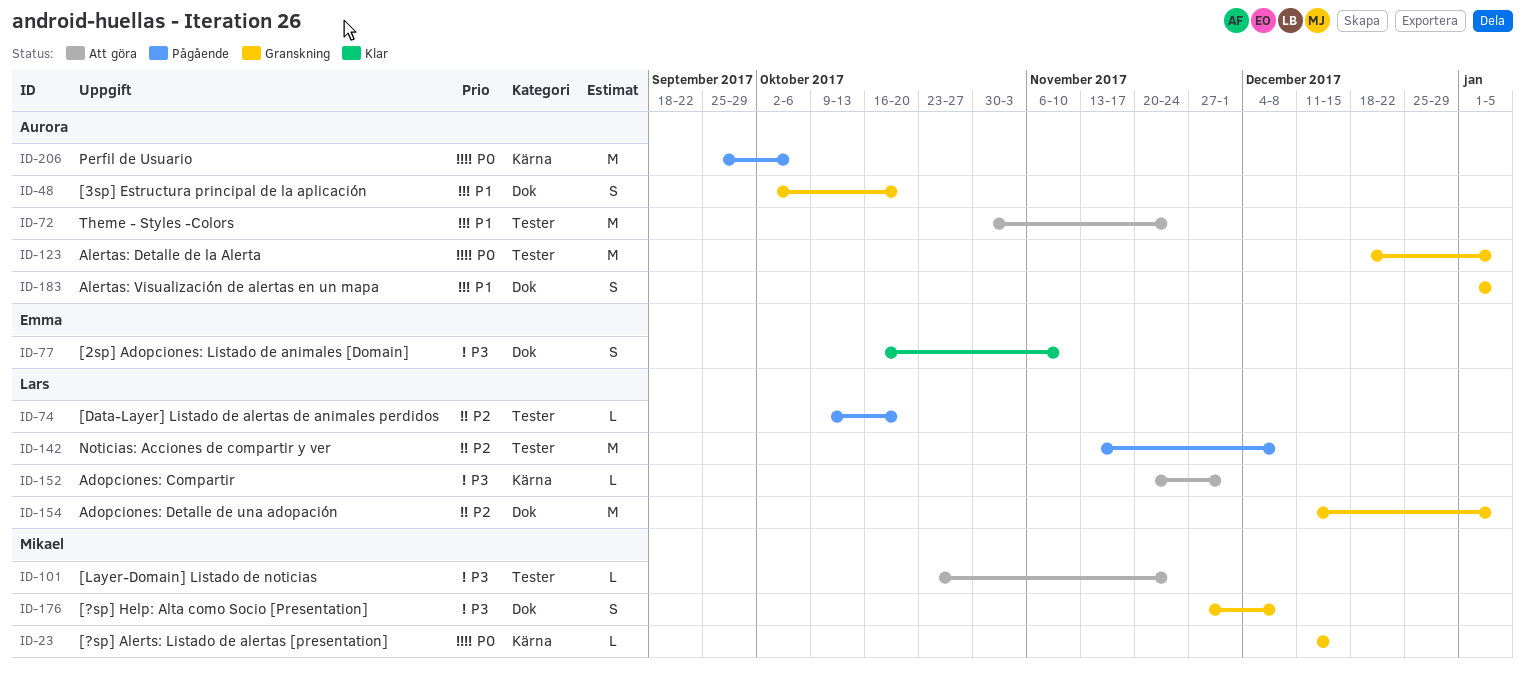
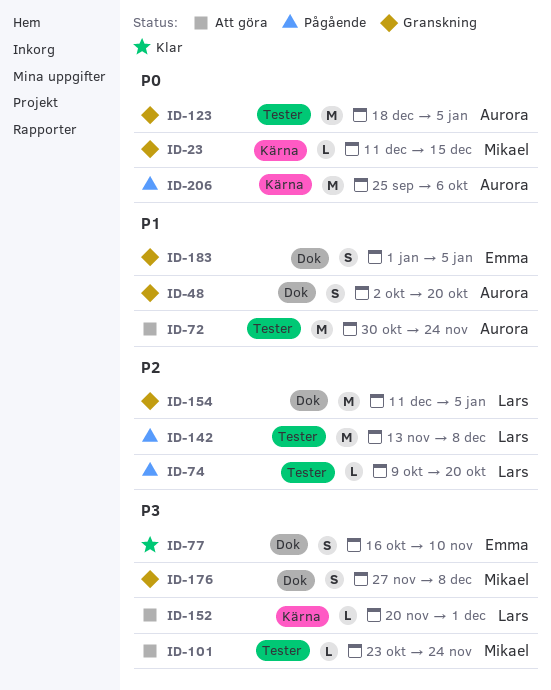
ID-183, owner: Aurora -> Emma

